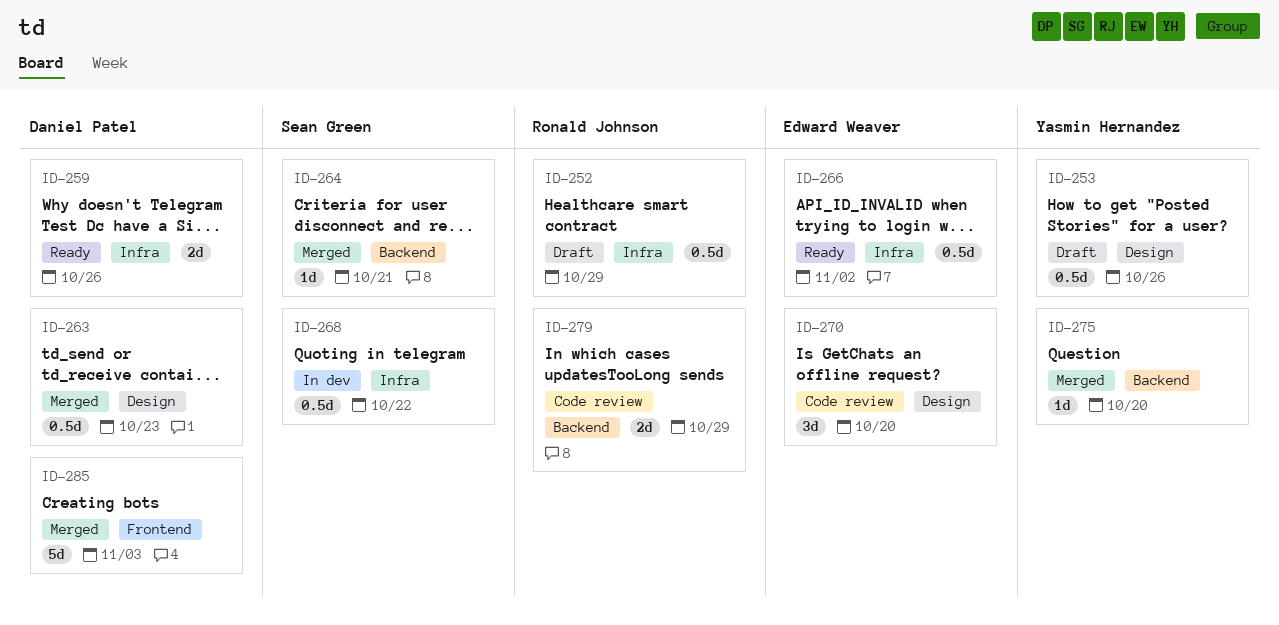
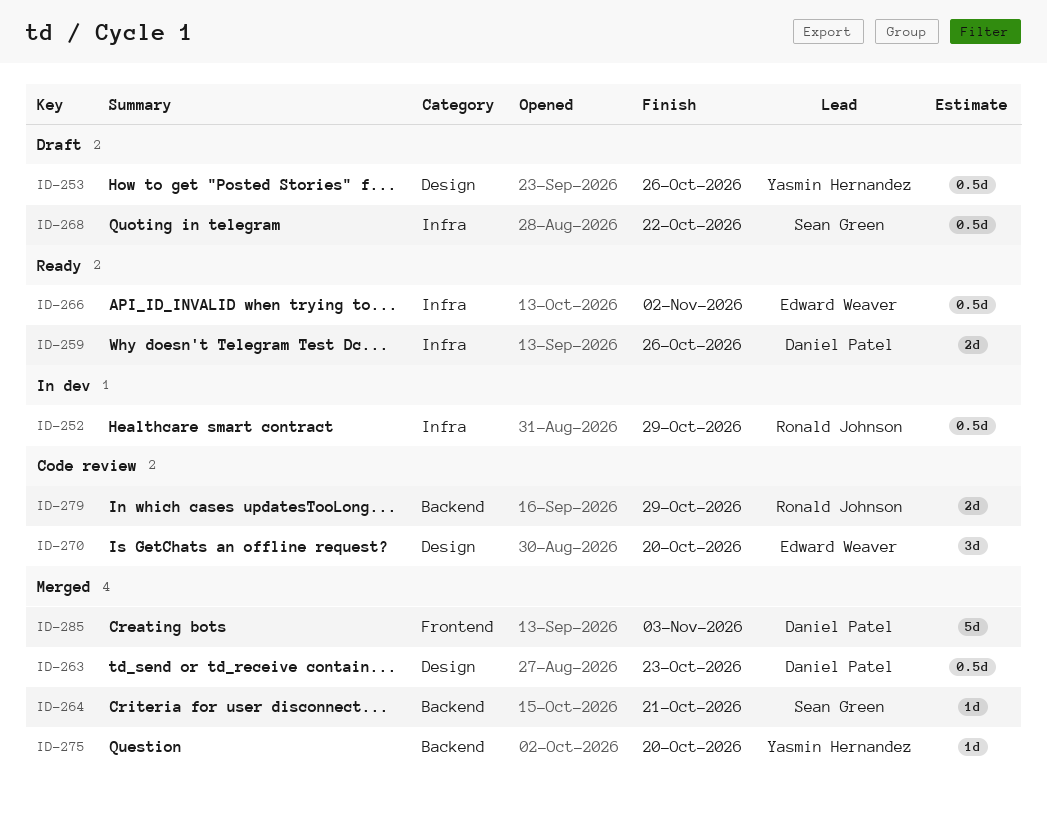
ID-252, status: Draft -> In dev
ID-268, status: In dev -> Draft

